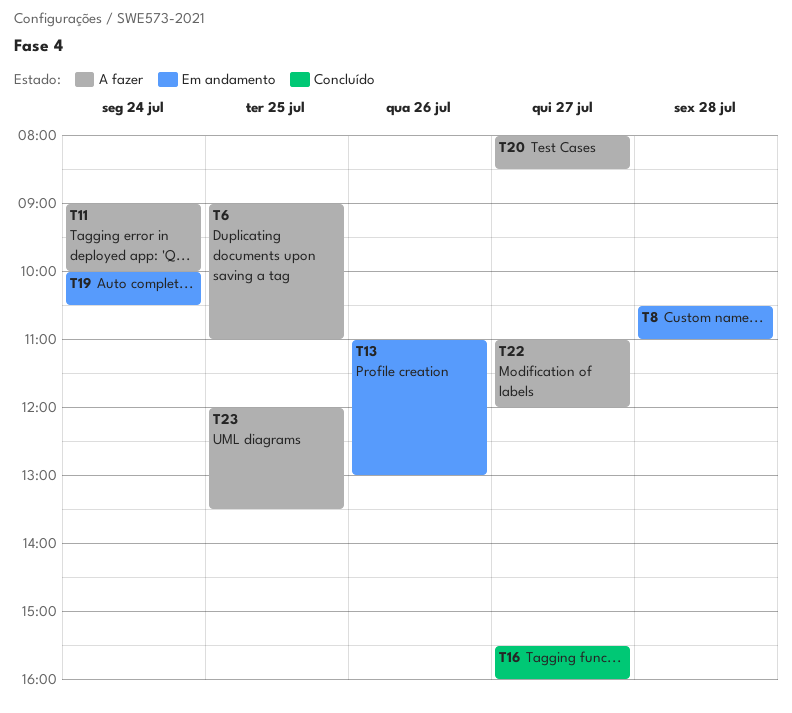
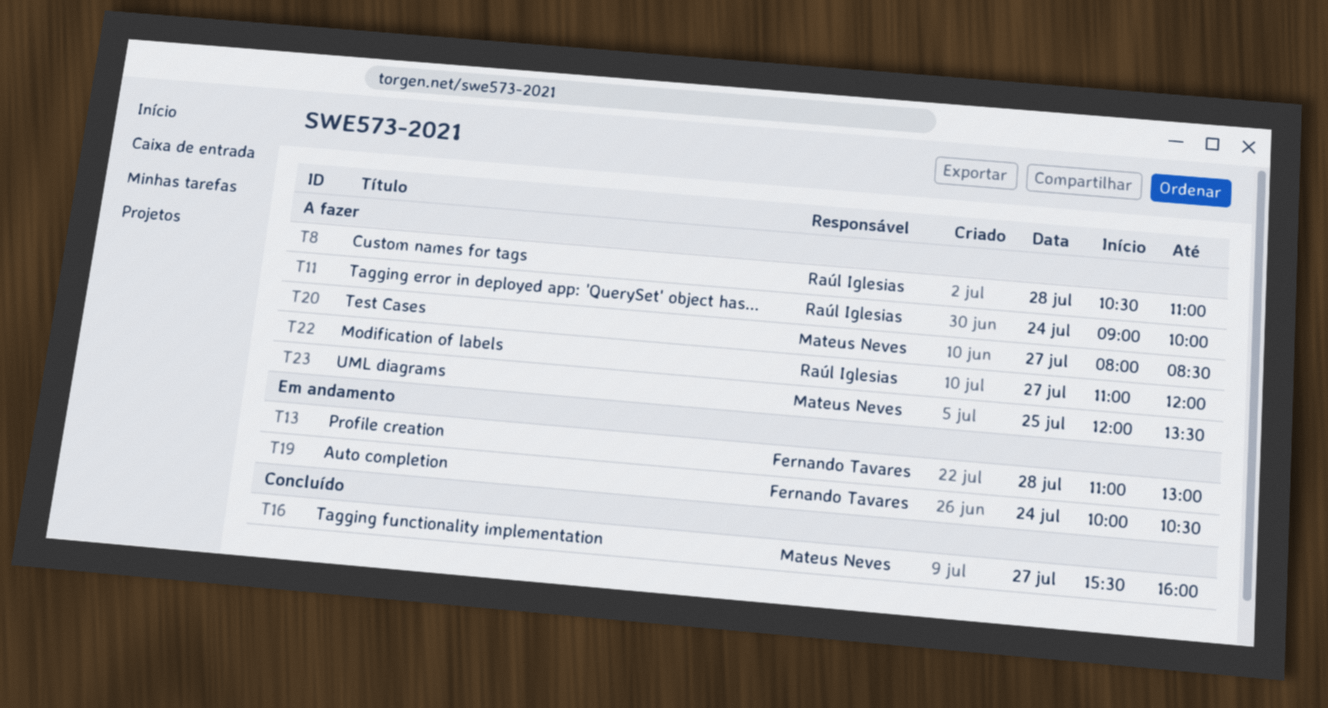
T6: present -> none
T8, status: Em andamento -> A fazer
T13, day: Jul 26 -> Jul 28

